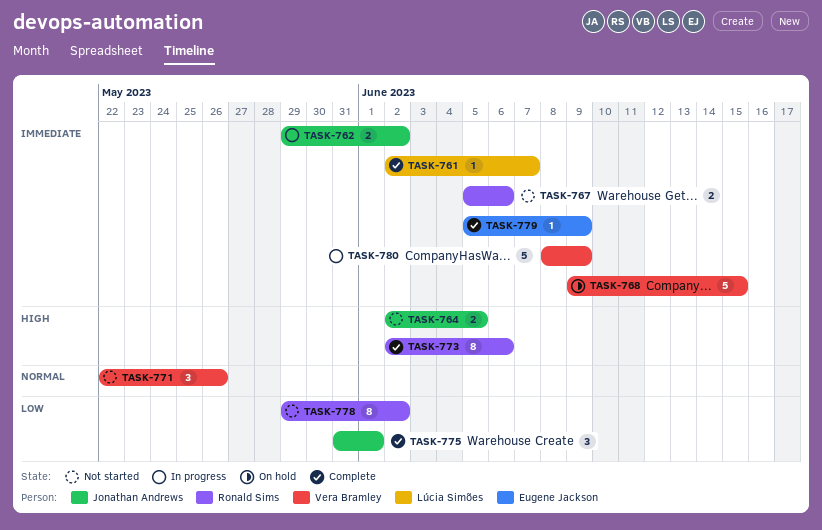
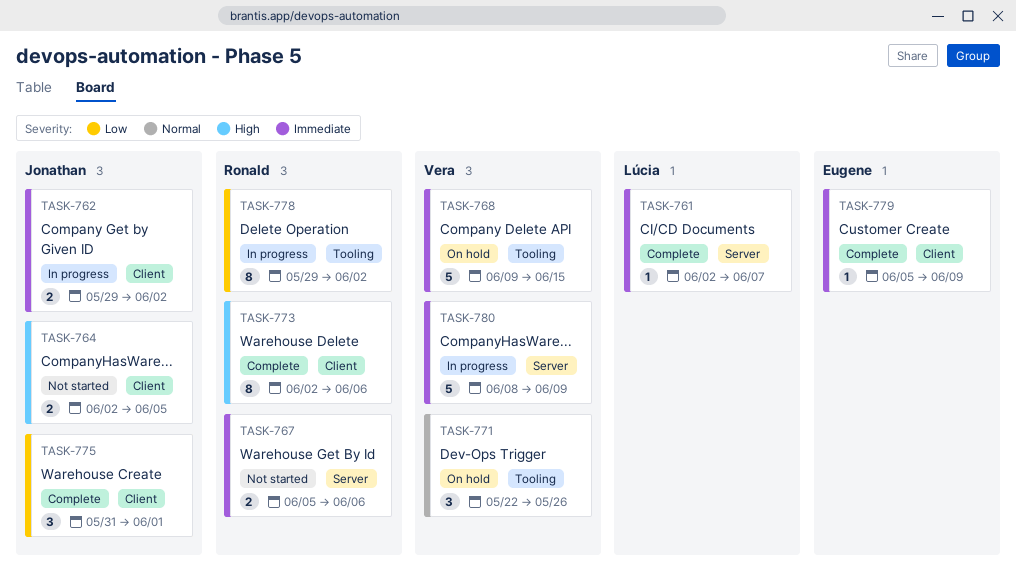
TASK-771, status: Not started -> On hold
TASK-778, status: Not started -> In progress

